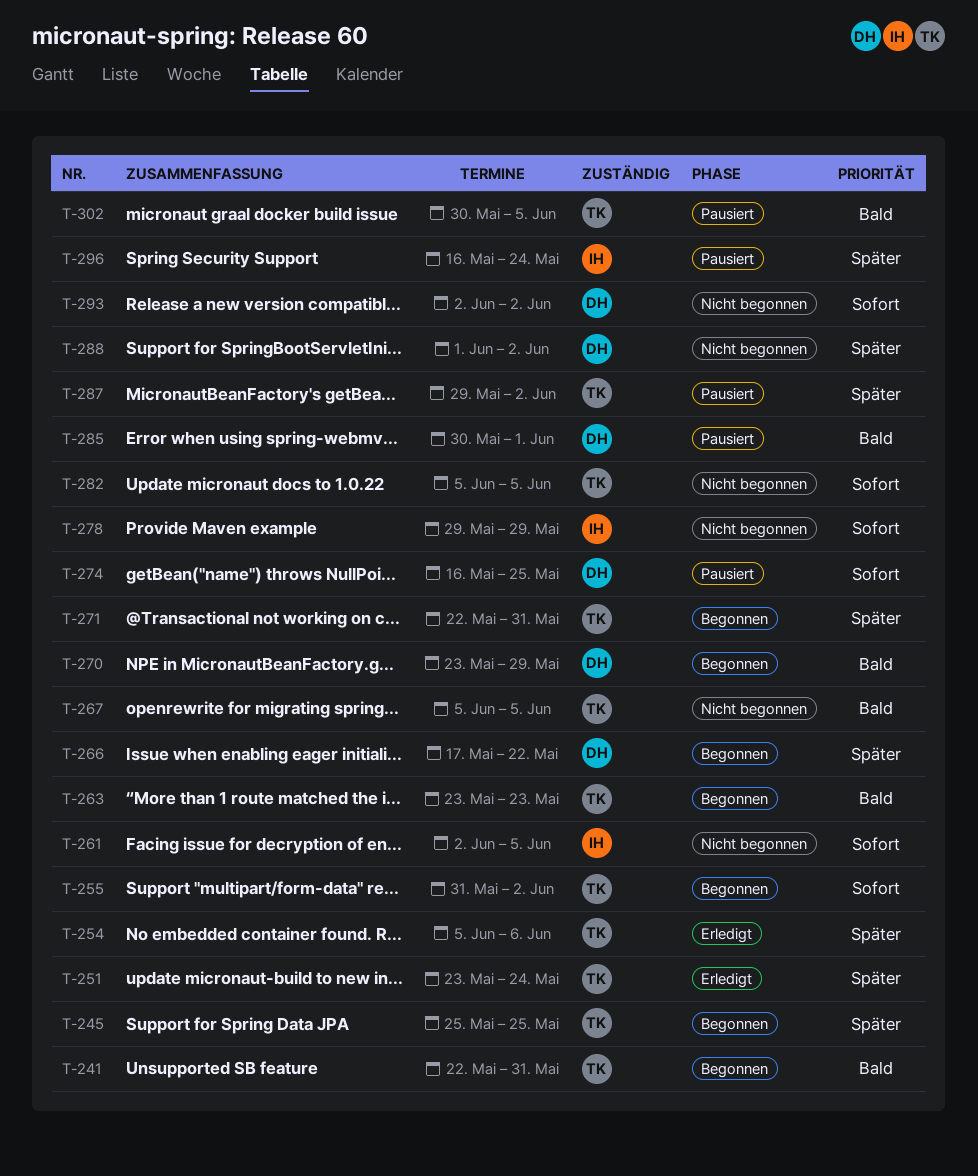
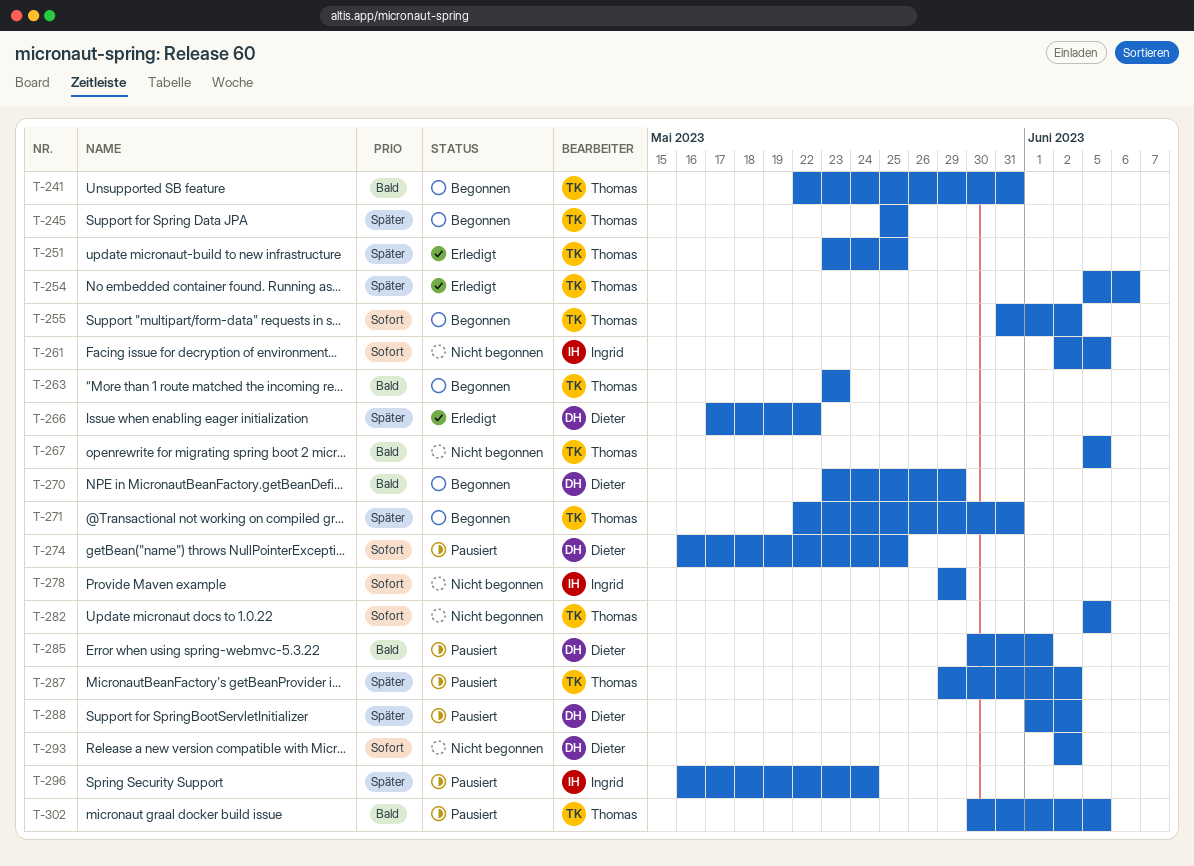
T-251, due: May 24 -> May 25
T-266, status: Begonnen -> Erledigt
T-288, status: Nicht begonnen -> Pausiert

